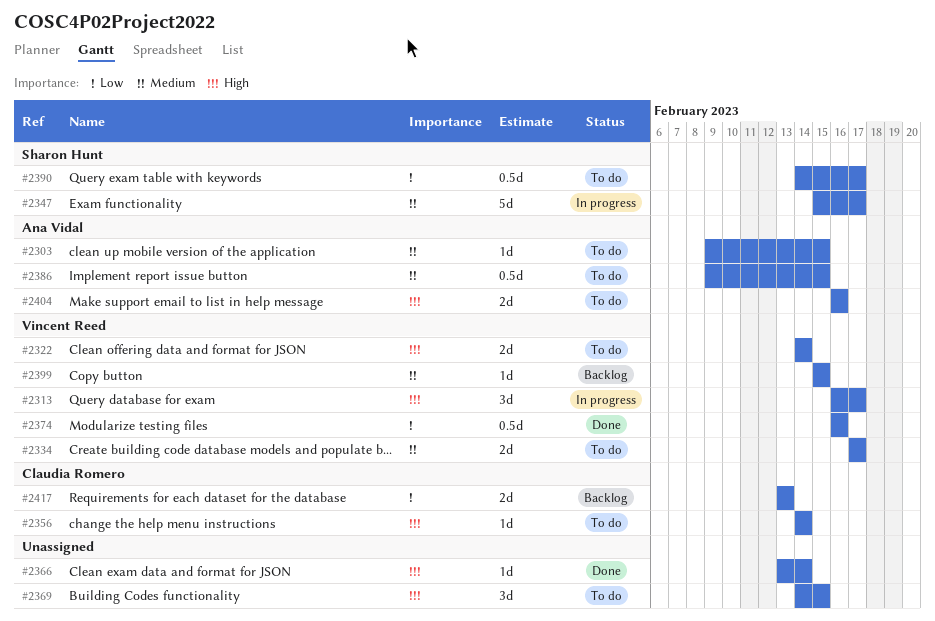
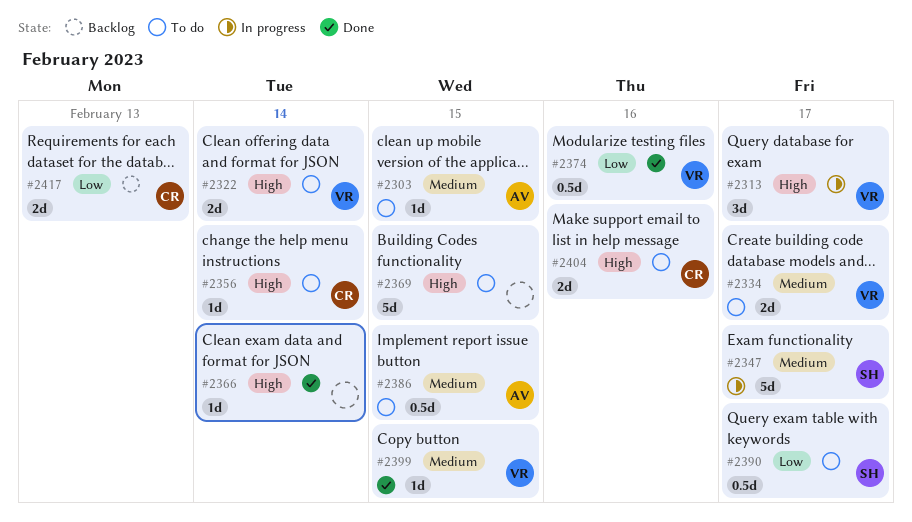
#2369, estimate: 3d -> 5d
#2399, status: Backlog -> Done
#2404, owner: Ana Vidal -> Claudia Romero

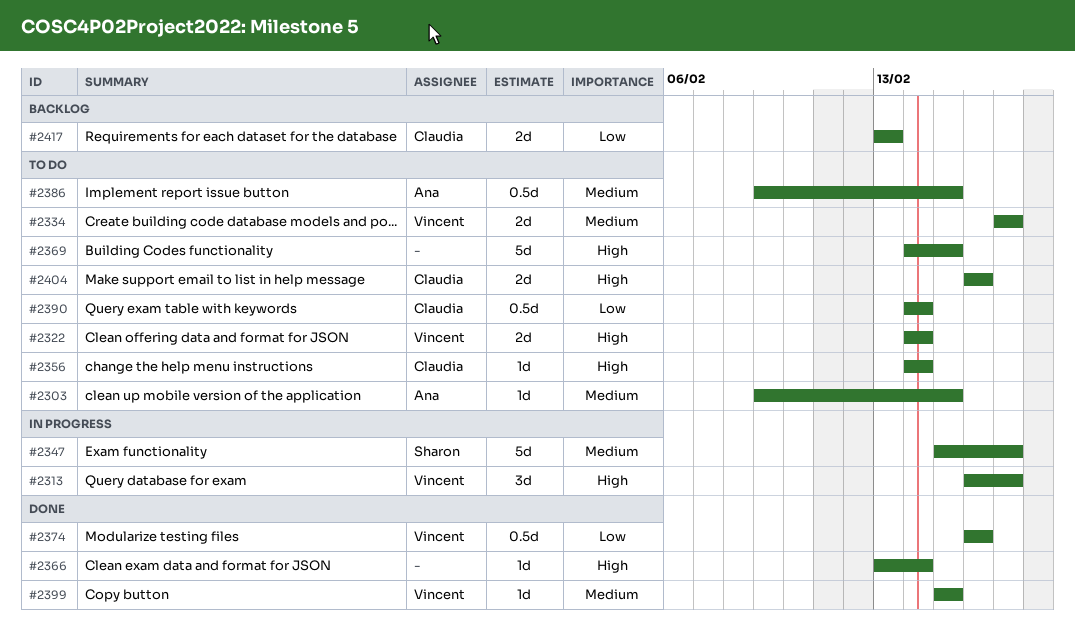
#2390, owner: Sharon -> Claudia
#2390, due: Feb 17 -> Feb 14

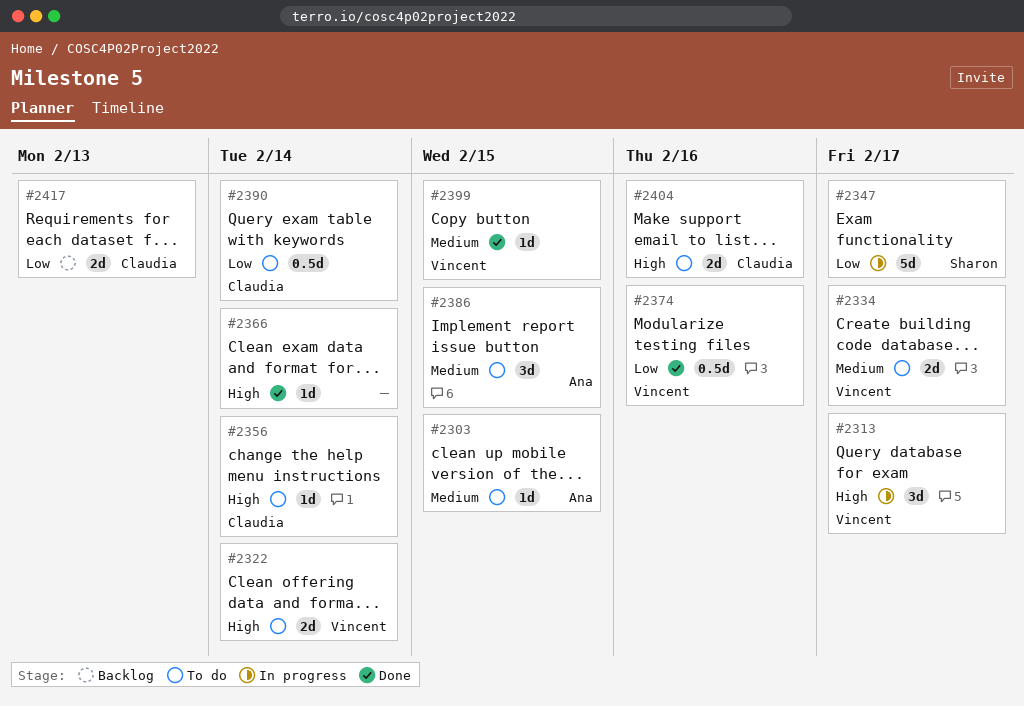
#2347, priority: Medium -> Low
#2369: present -> none
#2386, estimate: 0.5d -> 3d

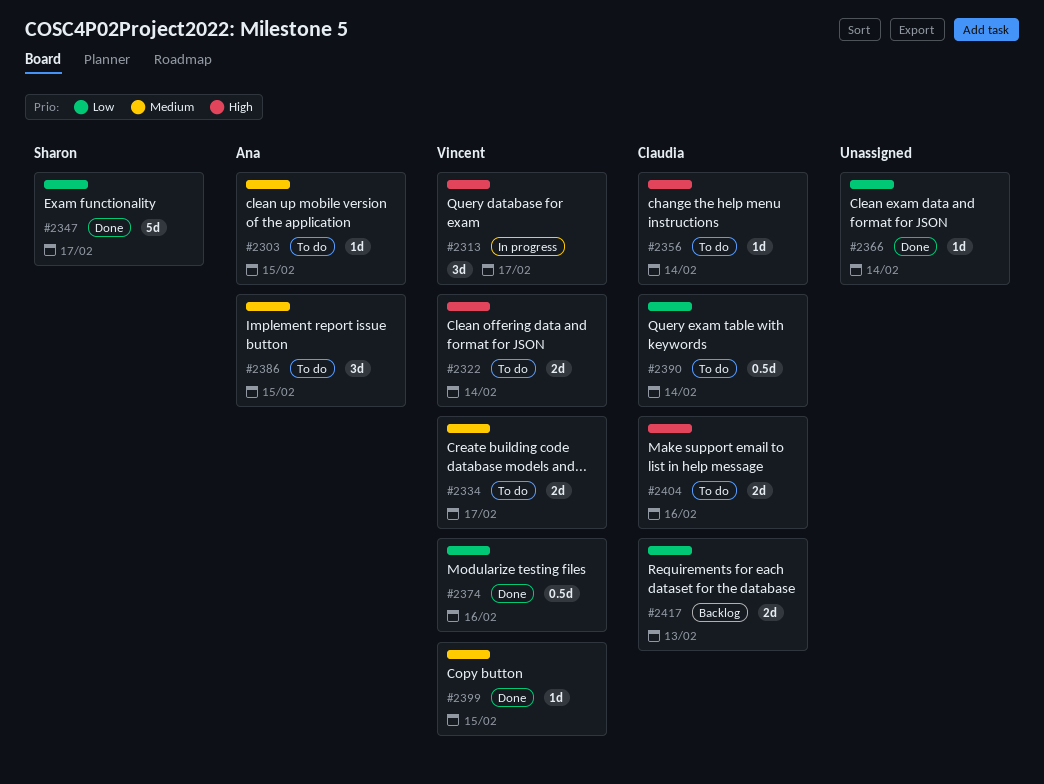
#2347, status: In progress -> Done
#2366, priority: High -> Low

